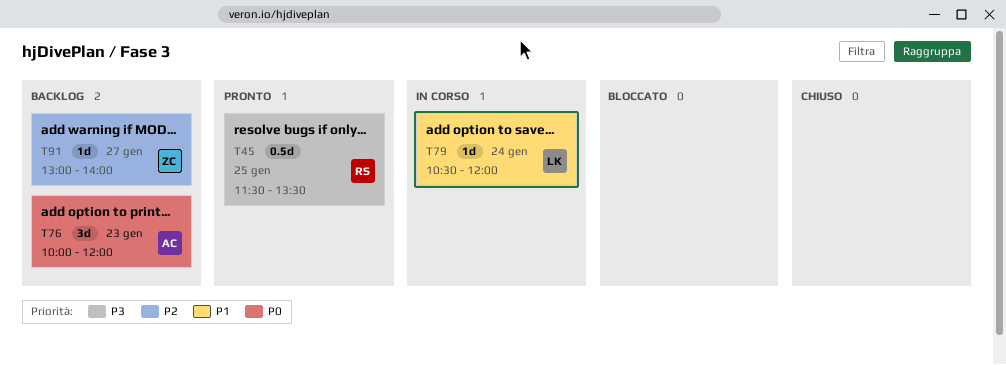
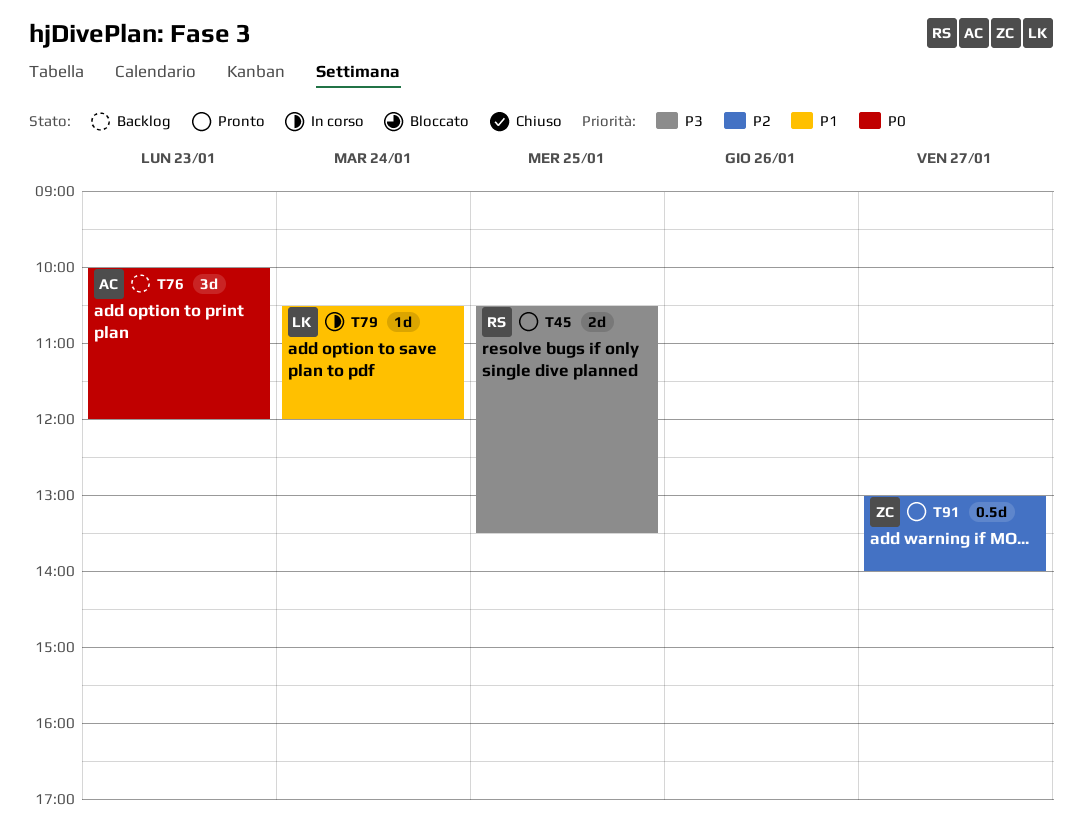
T45, estimate: 0.5d -> 2d
T45, begins: 11:30 -> 10:30
T91, status: Backlog -> Pronto
T91, estimate: 1d -> 0.5d

